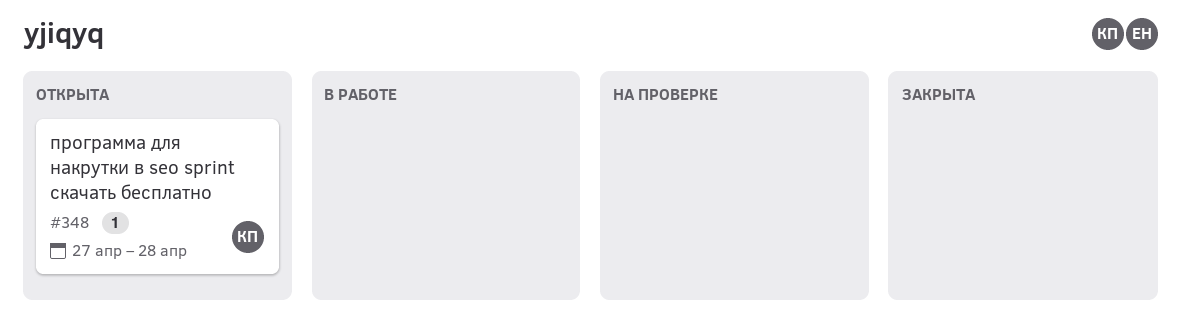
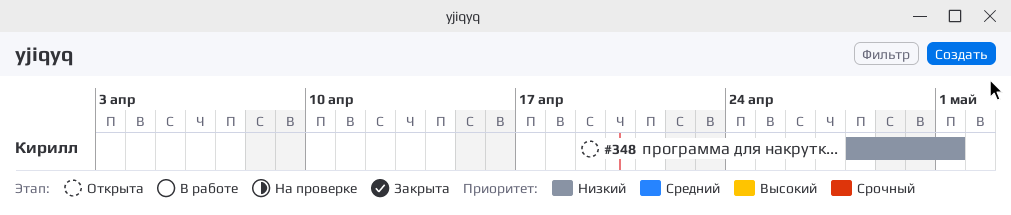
#348, start: Apr 27 -> Apr 28
#348, due: Apr 28 -> May 1

